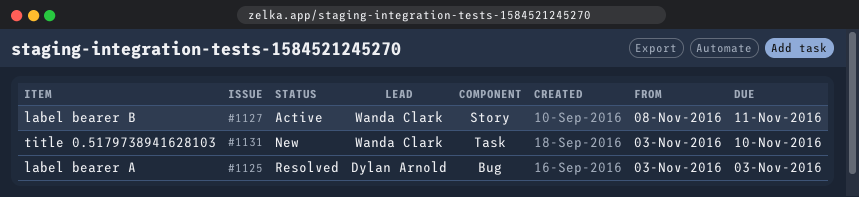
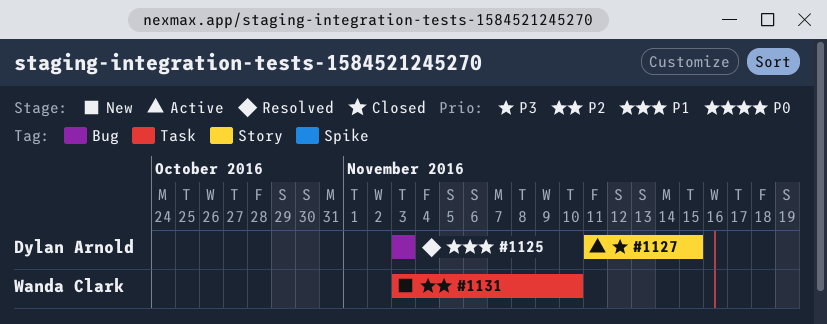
#1127, owner: Wanda Clark -> Dylan Arnold
#1127, start: Nov 8 -> Nov 11
#1127, due: Nov 11 -> Nov 15

